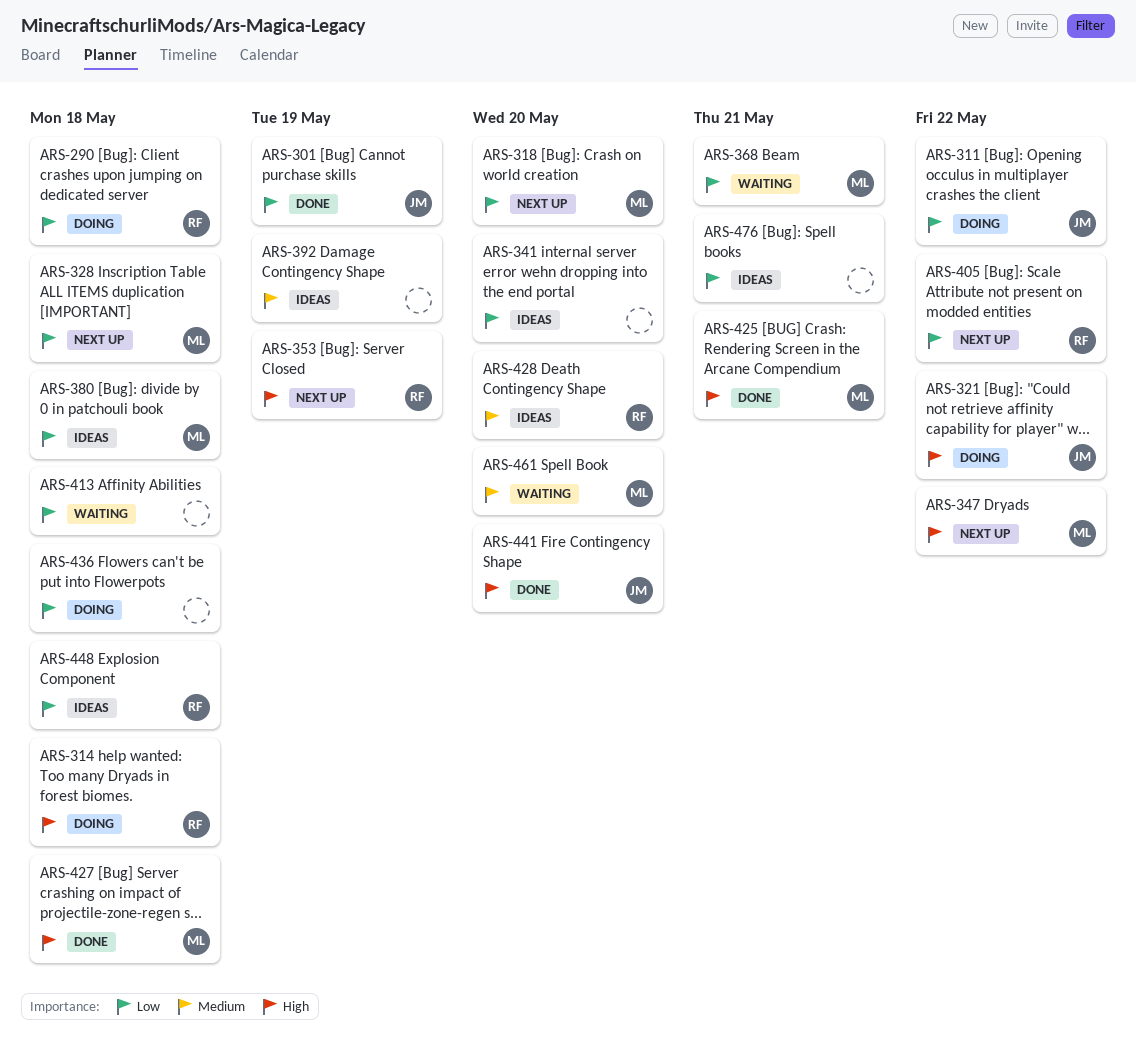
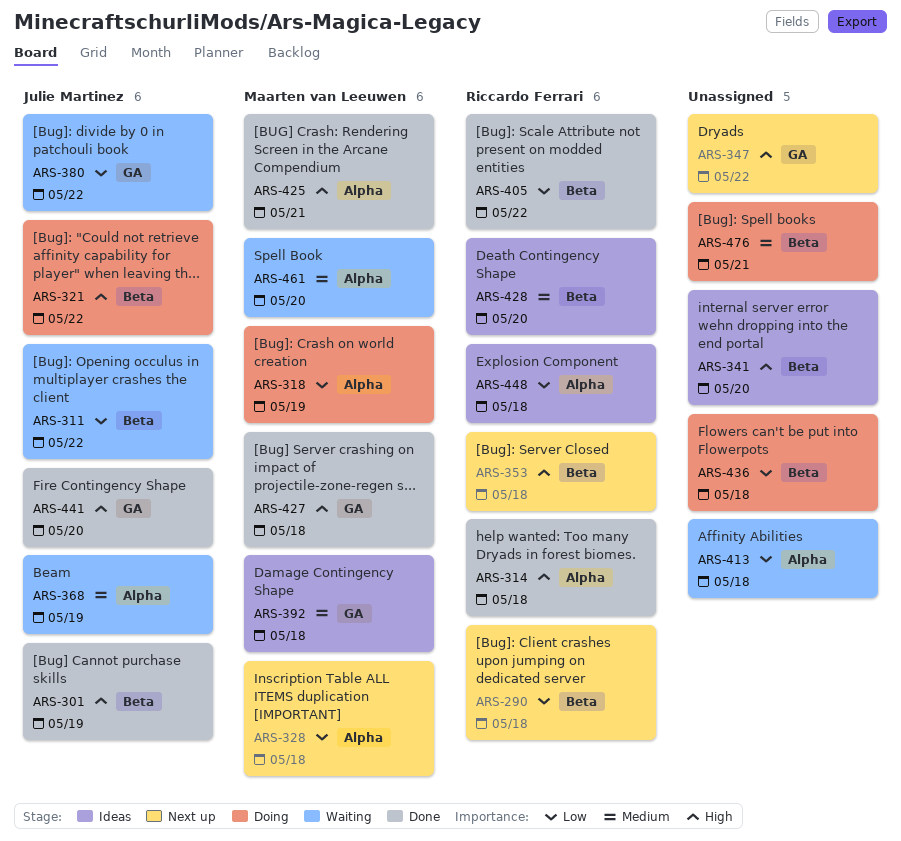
ARS-290, status: Doing -> Next up
ARS-301, priority: Low -> High
ARS-311, status: Doing -> Waiting
ARS-314, status: Doing -> Done
ARS-318, status: Next up -> Doing
ARS-318, due: May 20 -> May 19
ARS-341, priority: Low -> High
ARS-347, owner: Maarten van Leeuwen -> none
ARS-353, due: May 19 -> May 18
ARS-368, owner: Maarten van Leeuwen -> Julie Martinez
ARS-368, priority: Low -> Medium
ARS-368, due: May 21 -> May 19
ARS-380, status: Ideas -> Waiting
ARS-380, owner: Maarten van Leeuwen -> Julie Martinez
ARS-380, due: May 18 -> May 22
ARS-392, owner: none -> Maarten van Leeuwen
ARS-392, due: May 19 -> May 18
ARS-405, status: Next up -> Done
ARS-476, status: Ideas -> Doing
ARS-476, priority: Low -> Medium

